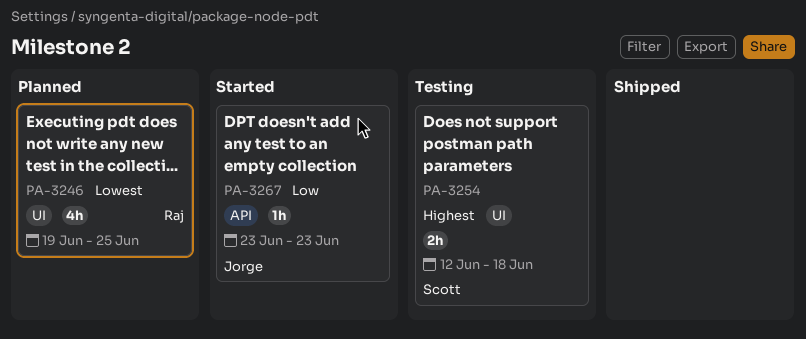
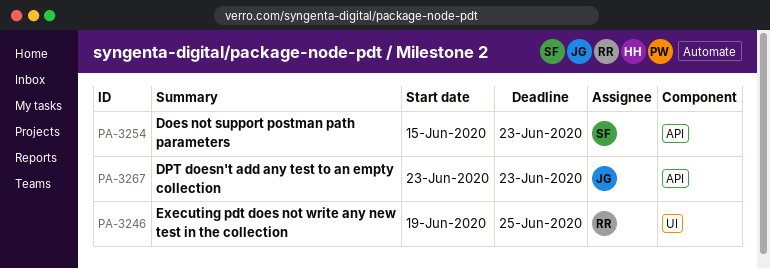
PA-3254, label: UI -> API
PA-3254, start: Jun 12 -> Jun 15
PA-3254, due: Jun 18 -> Jun 23

